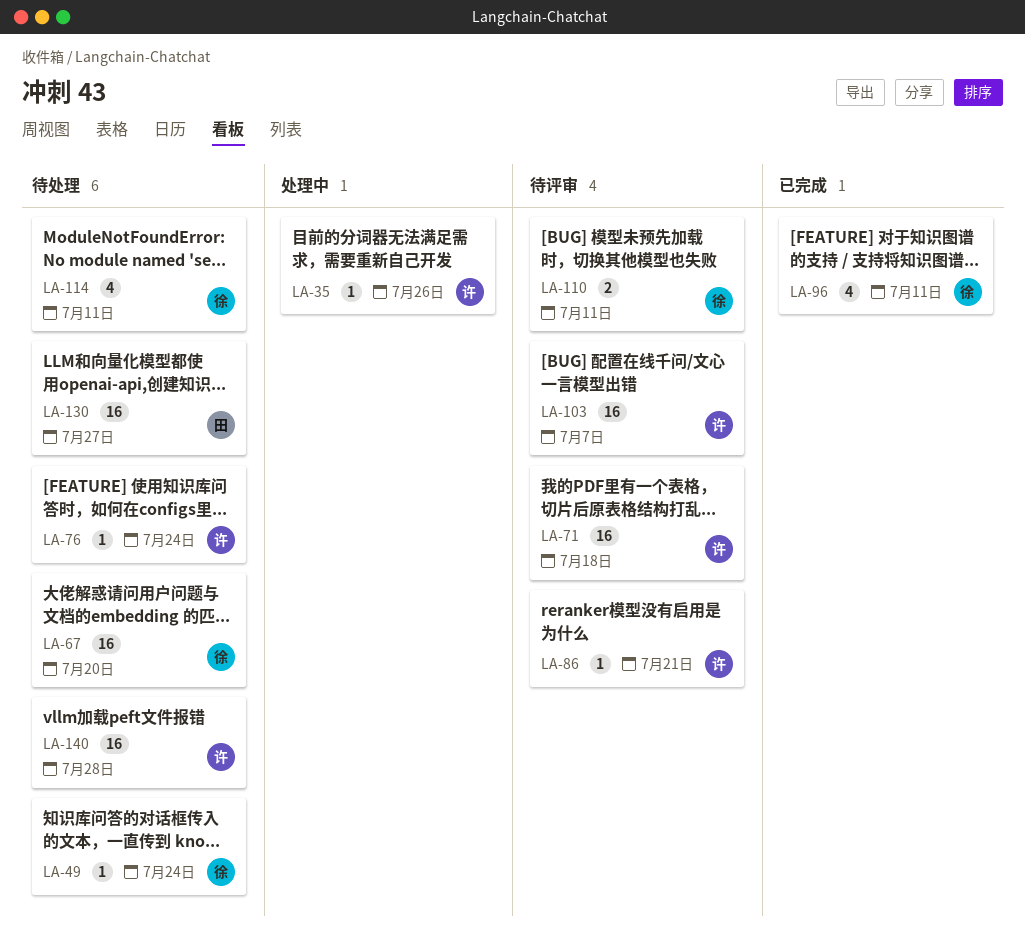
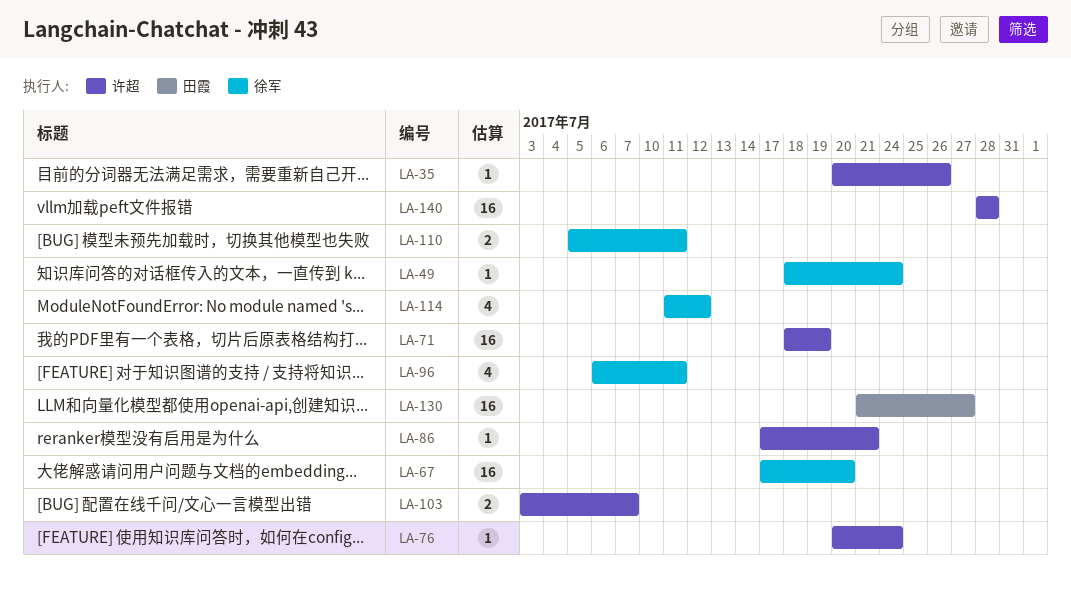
LA-71, due: Jul 18 -> Jul 19
LA-103, estimate: 16 -> 2
LA-114, due: Jul 11 -> Jul 12

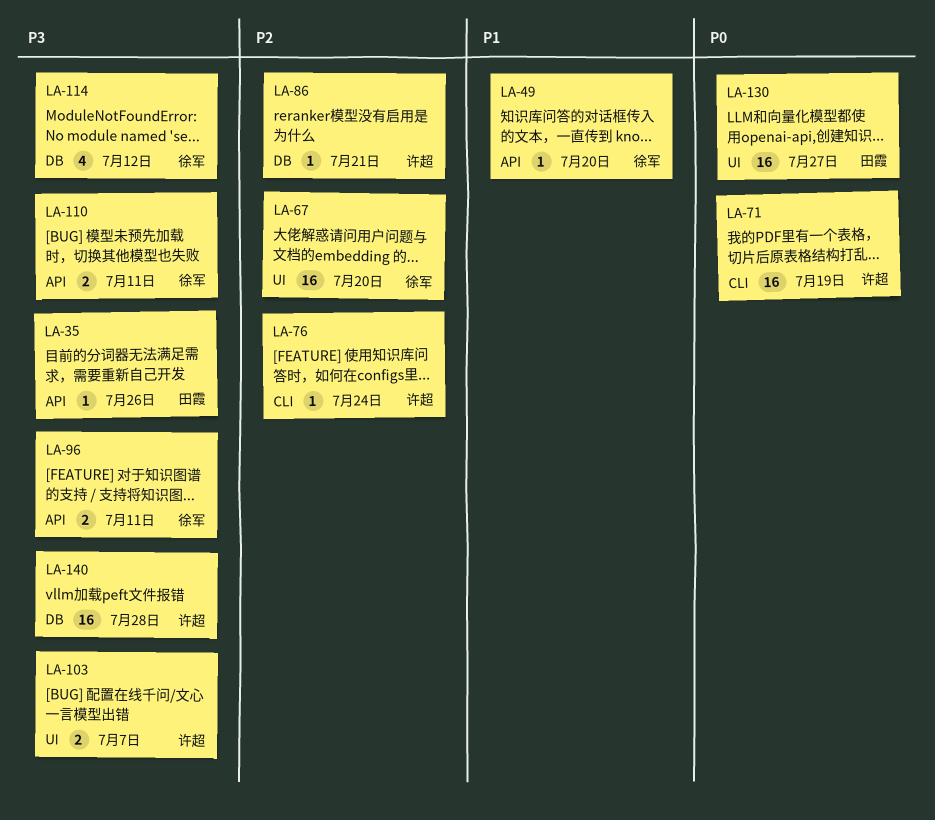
LA-35, owner: 许超 -> 田霞
LA-49, due: Jul 24 -> Jul 20
LA-96, estimate: 4 -> 2

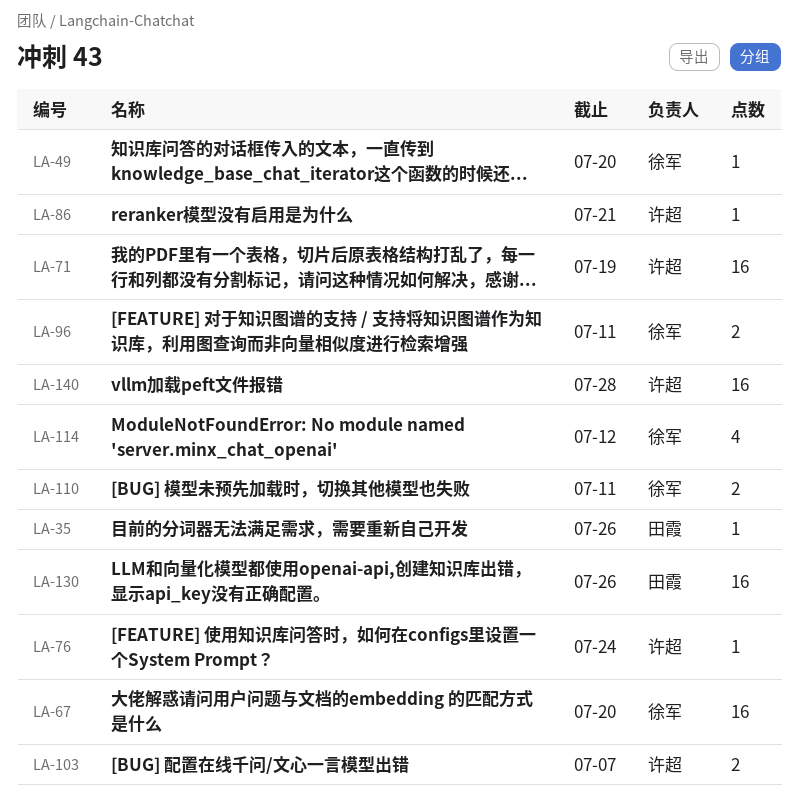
LA-130, due: Jul 27 -> Jul 26

